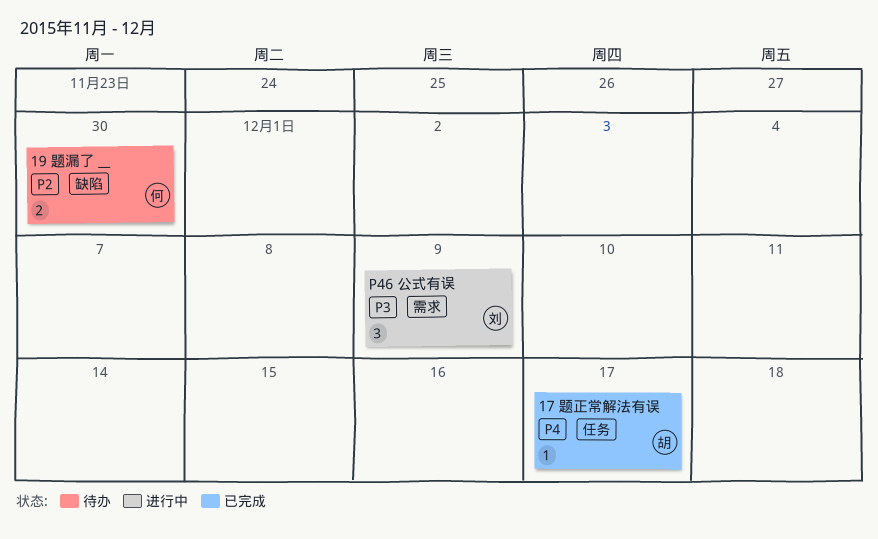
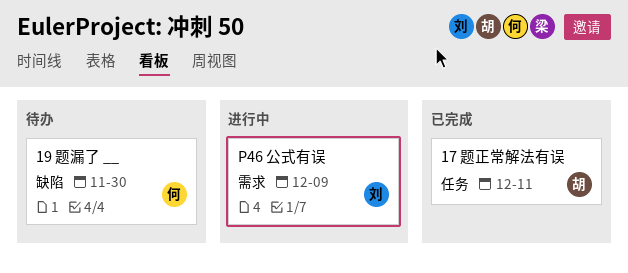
17 题正常解法有误, due: Dec 17 -> Dec 11

